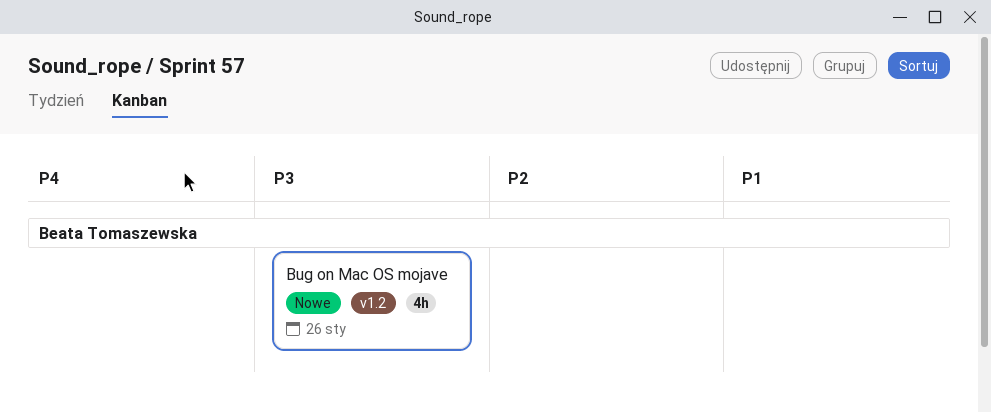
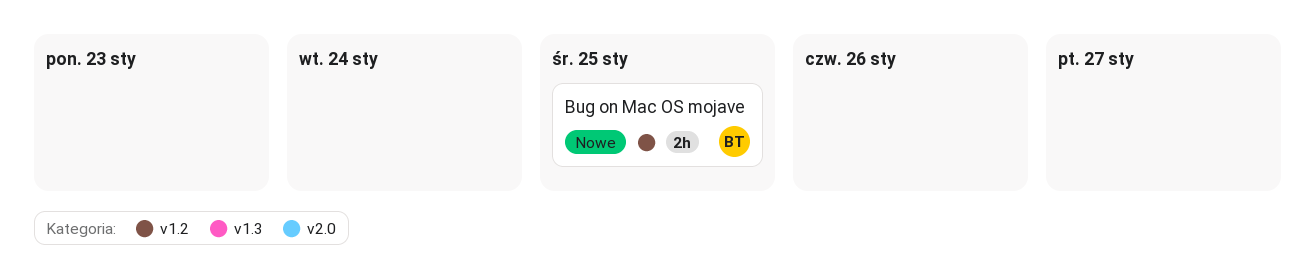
Bug on Mac OS mojave, estimate: 4h -> 2h
Bug on Mac OS mojave, due: Jan 26 -> Jan 25

